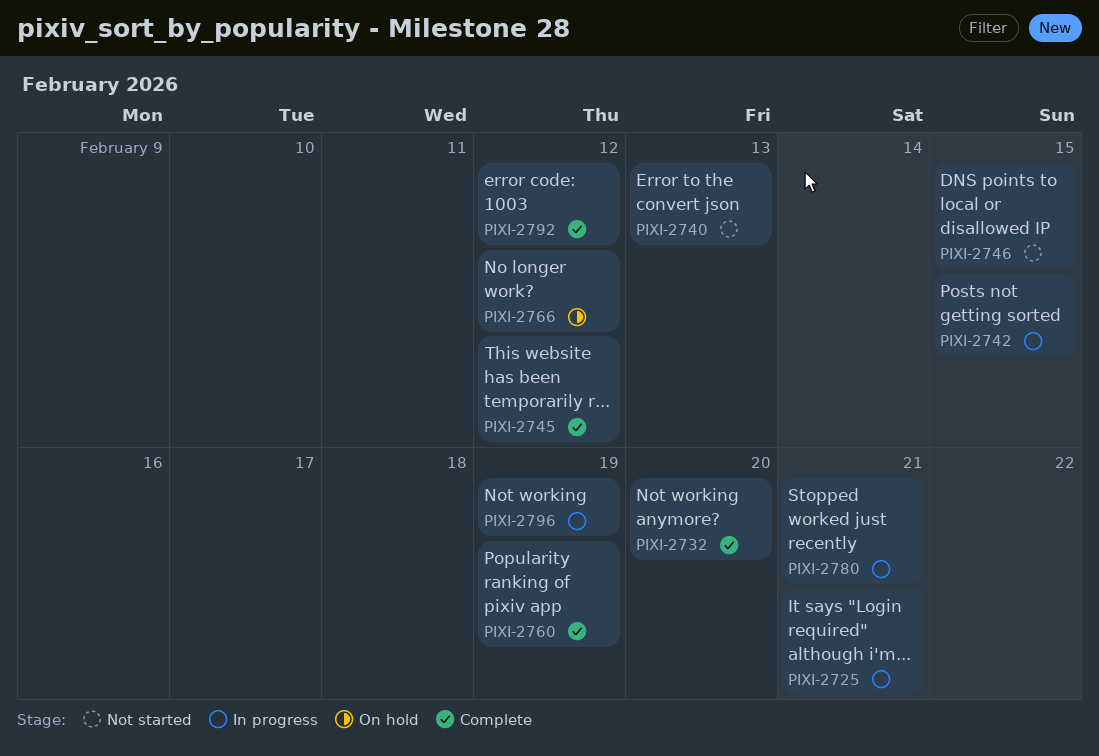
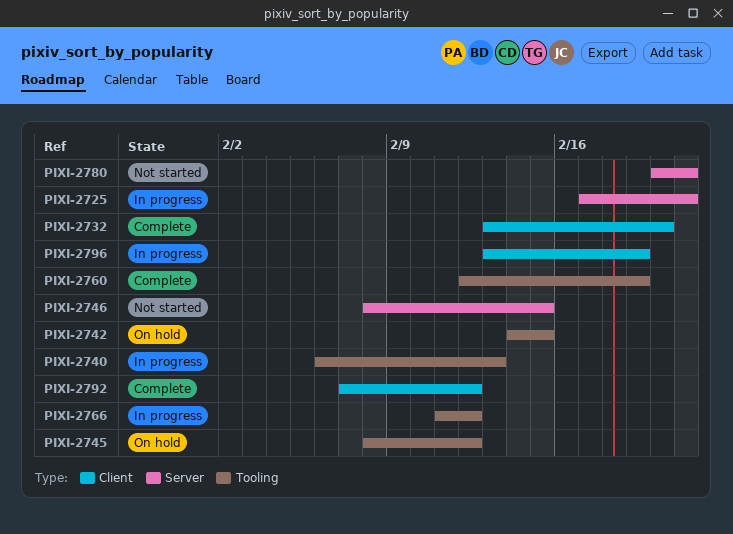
PIXI-2740, status: Not started -> In progress
PIXI-2742, status: In progress -> On hold
PIXI-2745, status: Complete -> On hold
PIXI-2766, status: On hold -> In progress
PIXI-2780, status: In progress -> Not started

